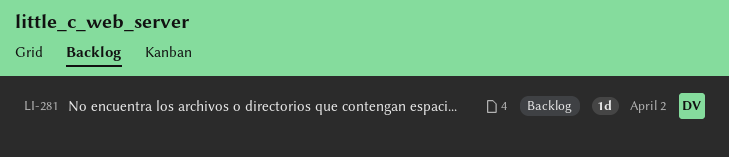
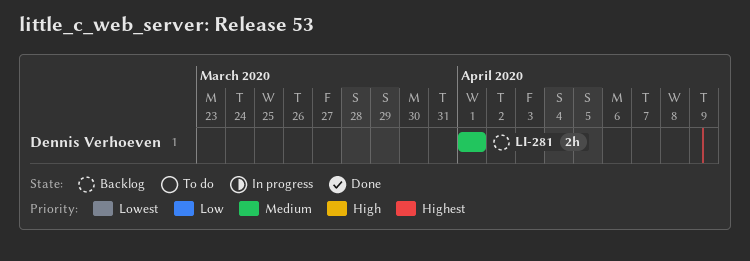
LI-281, estimate: 1d -> 2h
LI-281, due: Apr 2 -> Apr 1

